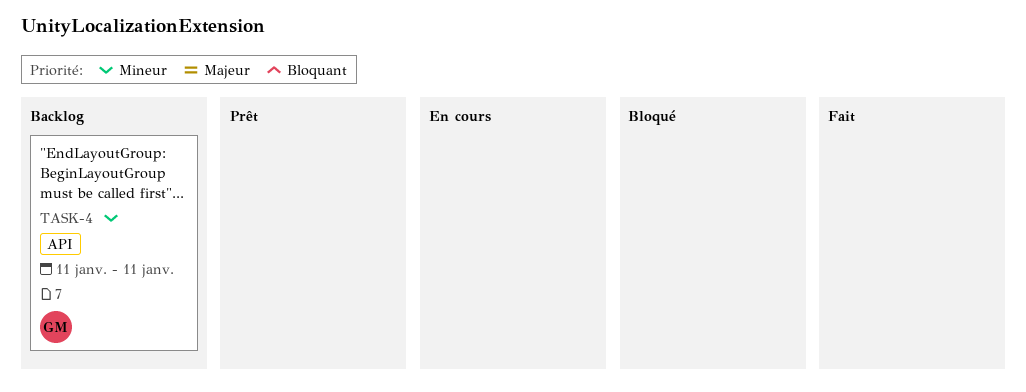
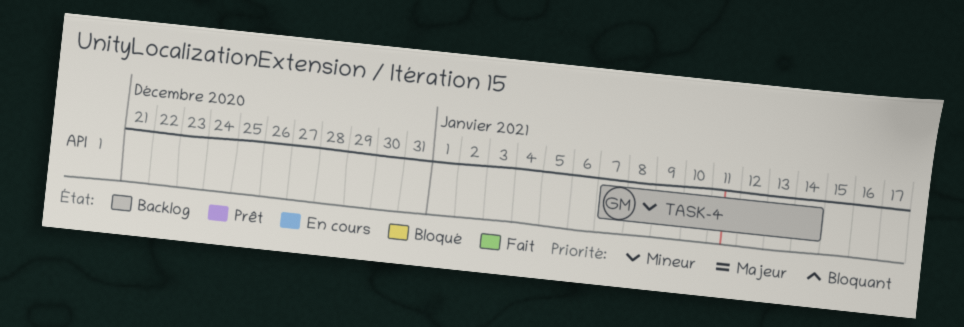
TASK-4, start: Jan 11 -> Jan 7
TASK-4, due: Jan 11 -> Jan 14

